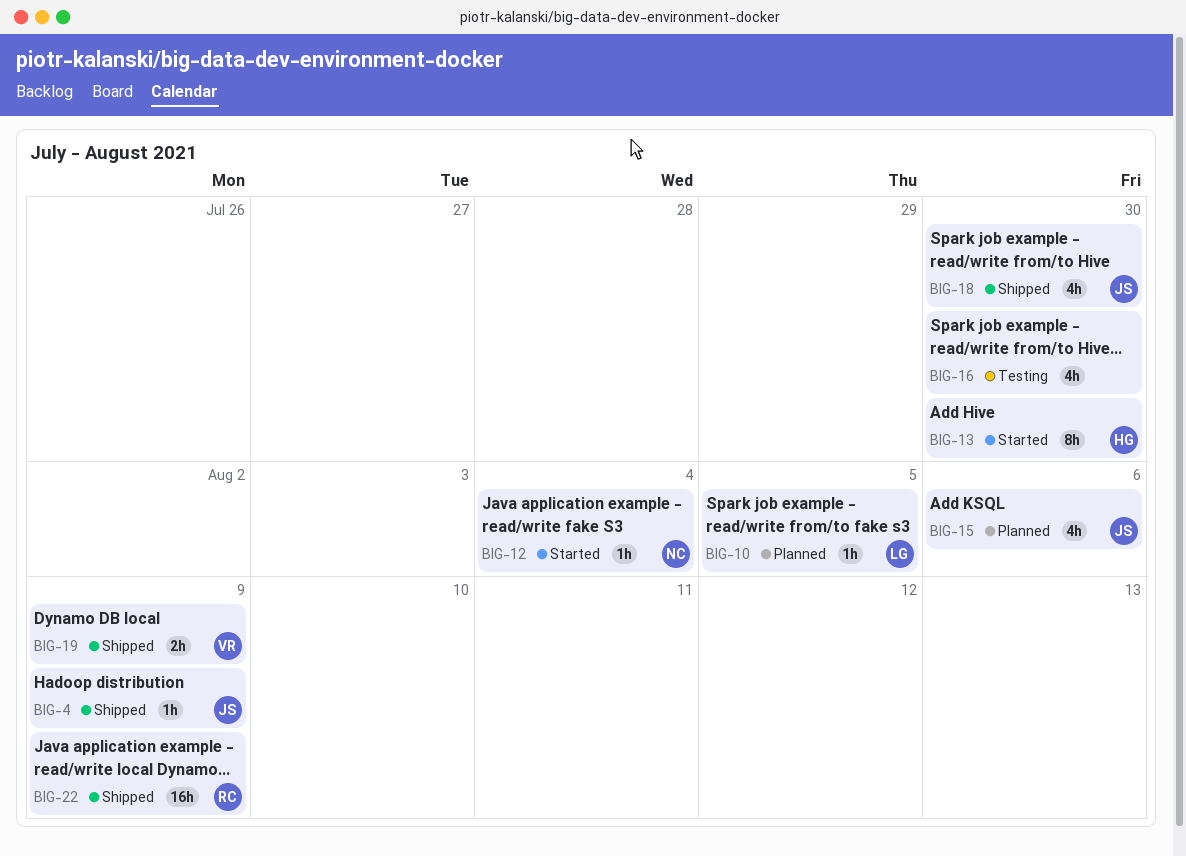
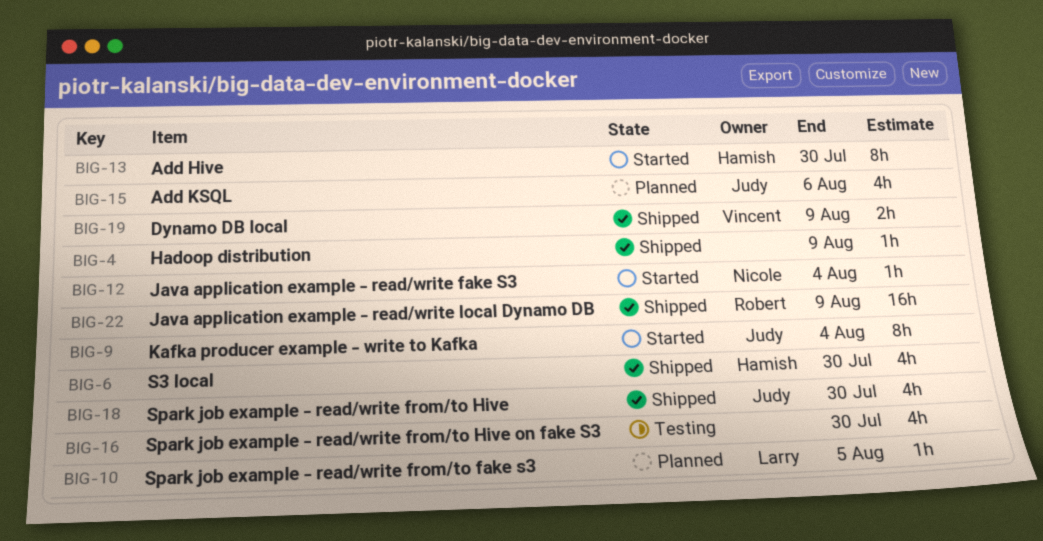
BIG-4, owner: Judy -> none
BIG-6: none -> present
BIG-9: none -> present

